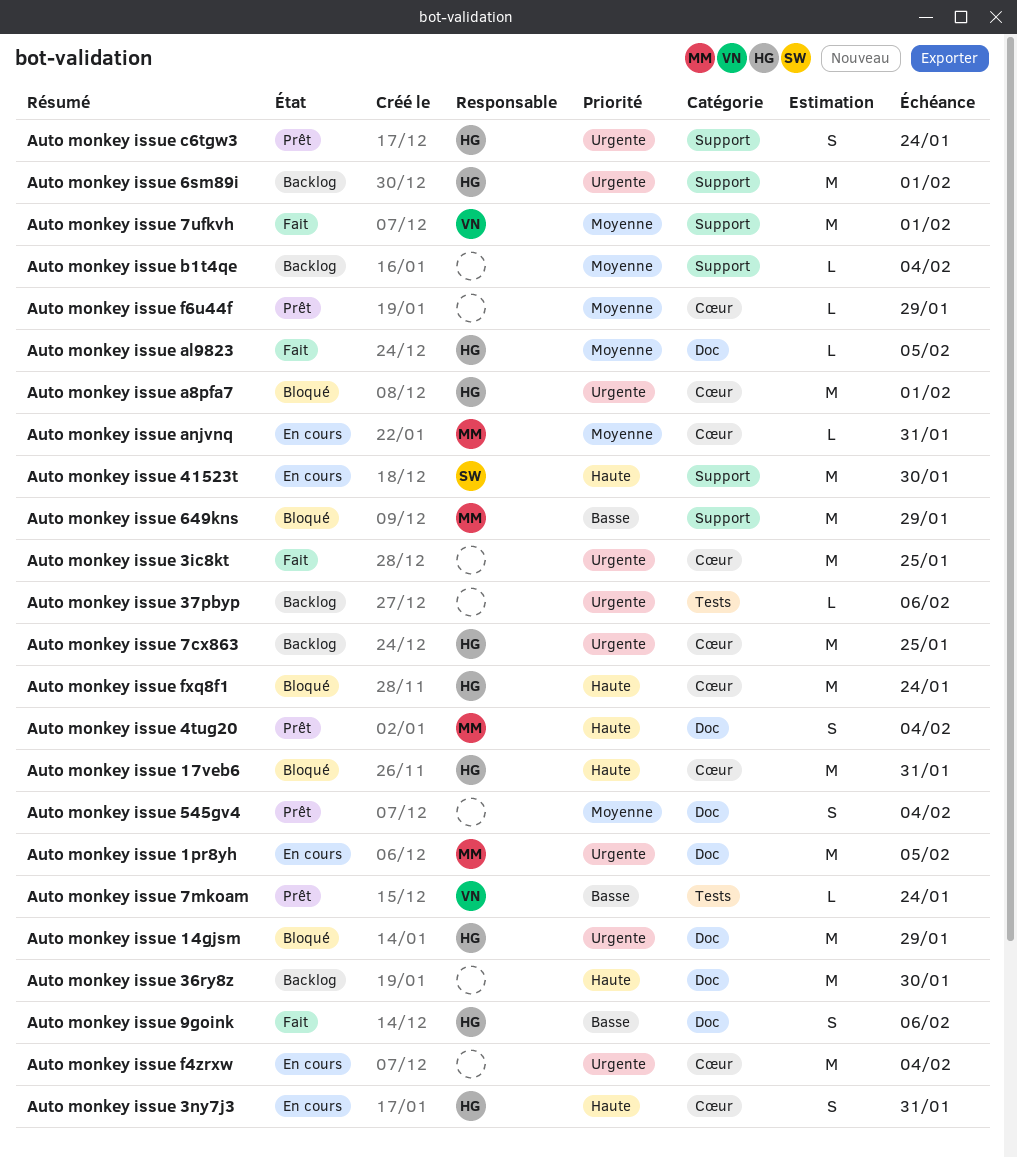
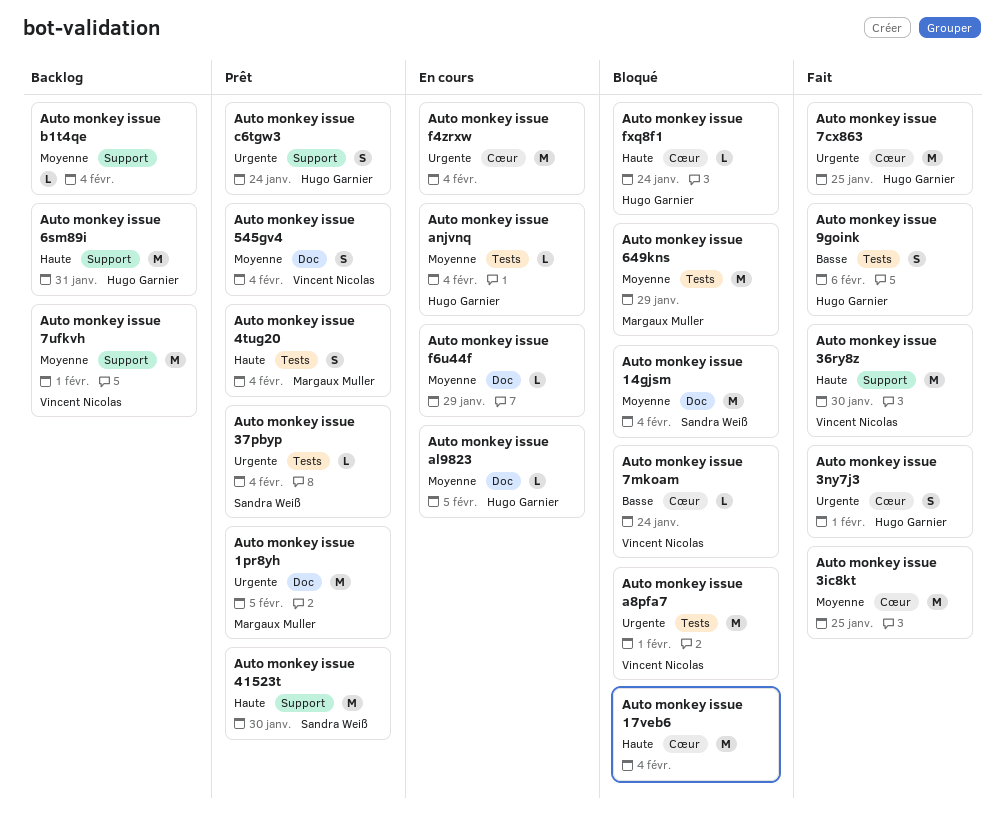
Auto monkey issue 14gjsm, owner: Hugo Garnier -> Sandra Weiß
Auto monkey issue 14gjsm, priority: Urgente -> Moyenne
Auto monkey issue 14gjsm, due: Jan 29 -> Feb 4
Auto monkey issue 17veb6, owner: Hugo Garnier -> none
Auto monkey issue 17veb6, due: Jan 31 -> Feb 4
Auto monkey issue 1pr8yh, status: En cours -> Prêt
Auto monkey issue 36ry8z, status: Backlog -> Fait
Auto monkey issue 36ry8z, owner: none -> Vincent Nicolas
Auto monkey issue 36ry8z, label: Doc -> Support
Auto monkey issue 37pbyp, status: Backlog -> Prêt
Auto monkey issue 37pbyp, owner: none -> Sandra Weiß
Auto monkey issue 37pbyp, due: Feb 6 -> Feb 4
Auto monkey issue 3ic8kt, priority: Urgente -> Moyenne
Auto monkey issue 3ny7j3, status: En cours -> Fait
Auto monkey issue 3ny7j3, priority: Haute -> Urgente
Auto monkey issue 3ny7j3, due: Jan 31 -> Feb 1
Auto monkey issue 41523t, status: En cours -> Prêt
Auto monkey issue 4tug20, label: Doc -> Tests
Auto monkey issue 545gv4, owner: none -> Vincent Nicolas
Auto monkey issue 649kns, priority: Basse -> Moyenne
Auto monkey issue 649kns, label: Support -> Tests
Auto monkey issue 6sm89i, priority: Urgente -> Haute
Auto monkey issue 6sm89i, due: Feb 1 -> Jan 31
Auto monkey issue 7cx863, status: Backlog -> Fait
Auto monkey issue 7mkoam, status: Prêt -> Bloqué
Auto monkey issue 7mkoam, label: Tests -> Cœur
Auto monkey issue 7ufkvh, status: Fait -> Backlog
Auto monkey issue 9goink, label: Doc -> Tests
Auto monkey issue a8pfa7, owner: Hugo Garnier -> Vincent Nicolas
Auto monkey issue a8pfa7, label: Cœur -> Tests
Auto monkey issue al9823, status: Fait -> En cours
Auto monkey issue anjvnq, owner: Margaux Muller -> Hugo Garnier
Auto monkey issue anjvnq, label: Cœur -> Tests
Auto monkey issue anjvnq, due: Jan 31 -> Feb 4
Auto monkey issue f6u44f, status: Prêt -> En cours
Auto monkey issue f6u44f, label: Cœur -> Doc
Auto monkey issue fxq8f1, estimate: M -> L

